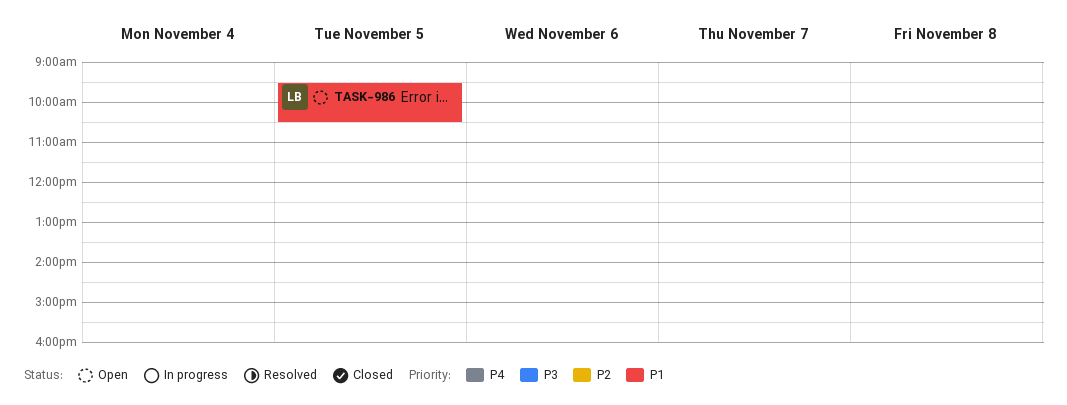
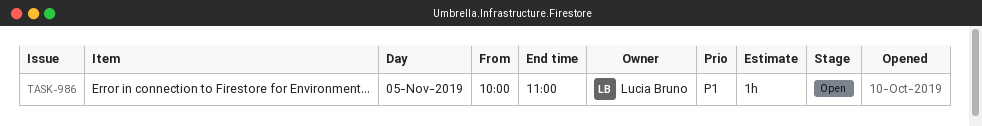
TASK-986, begins: 09:30 -> 10:00
TASK-986, ends: 10:30 -> 11:00

